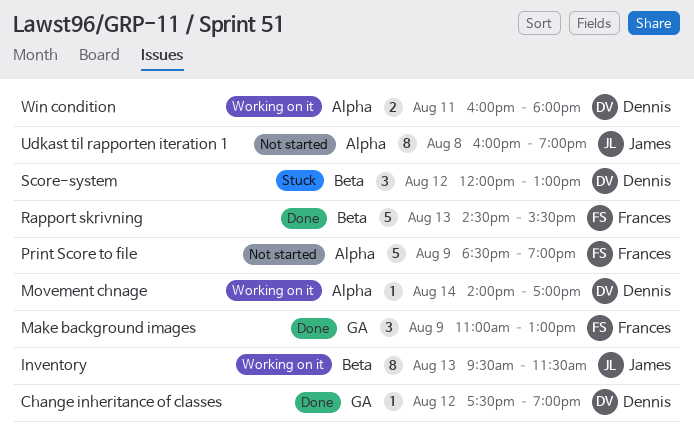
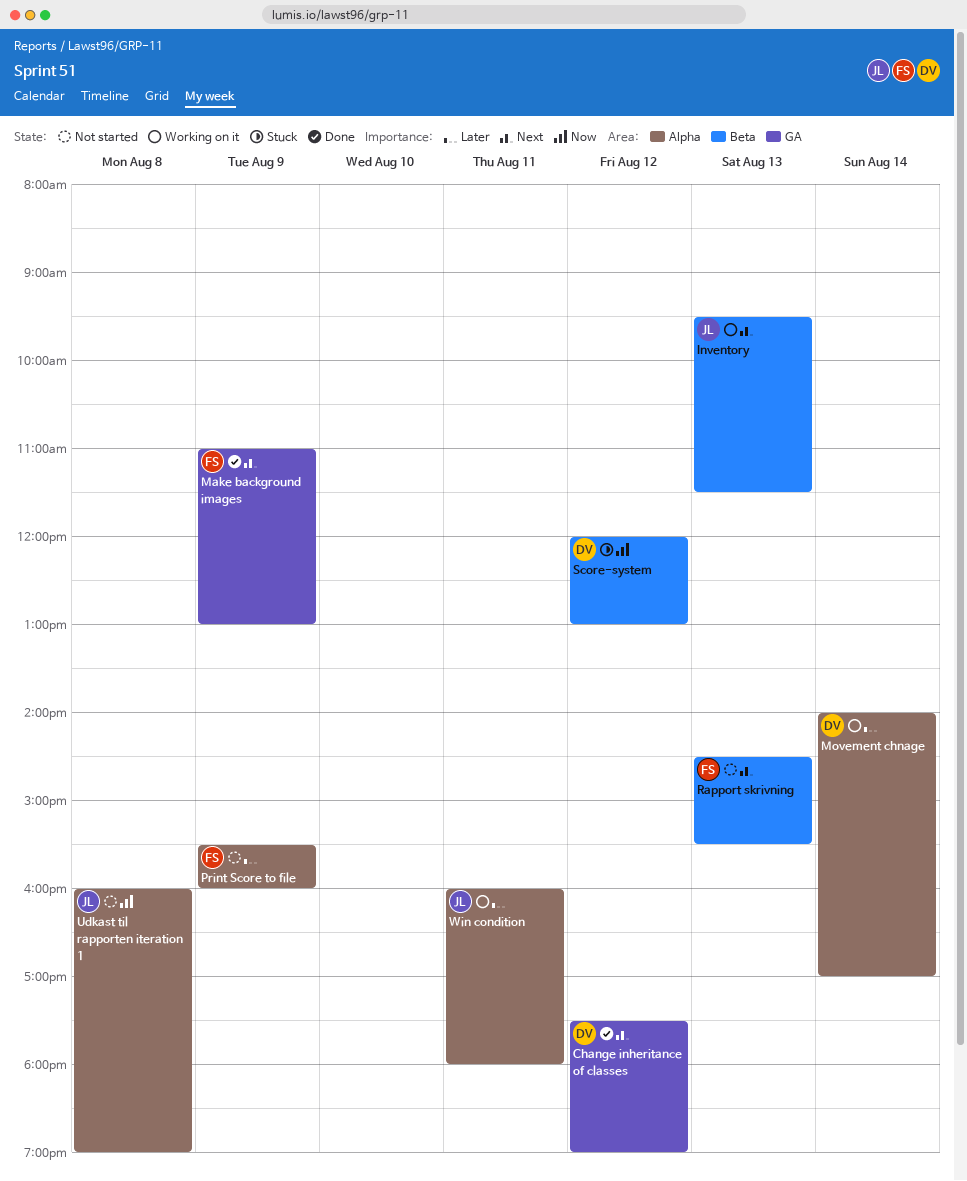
Print Score to file, begins: 18:30 -> 15:30
Print Score to file, ends: 19:00 -> 16:00
Rapport skrivning, status: Done -> Not started
Win condition, owner: Dennis -> James

